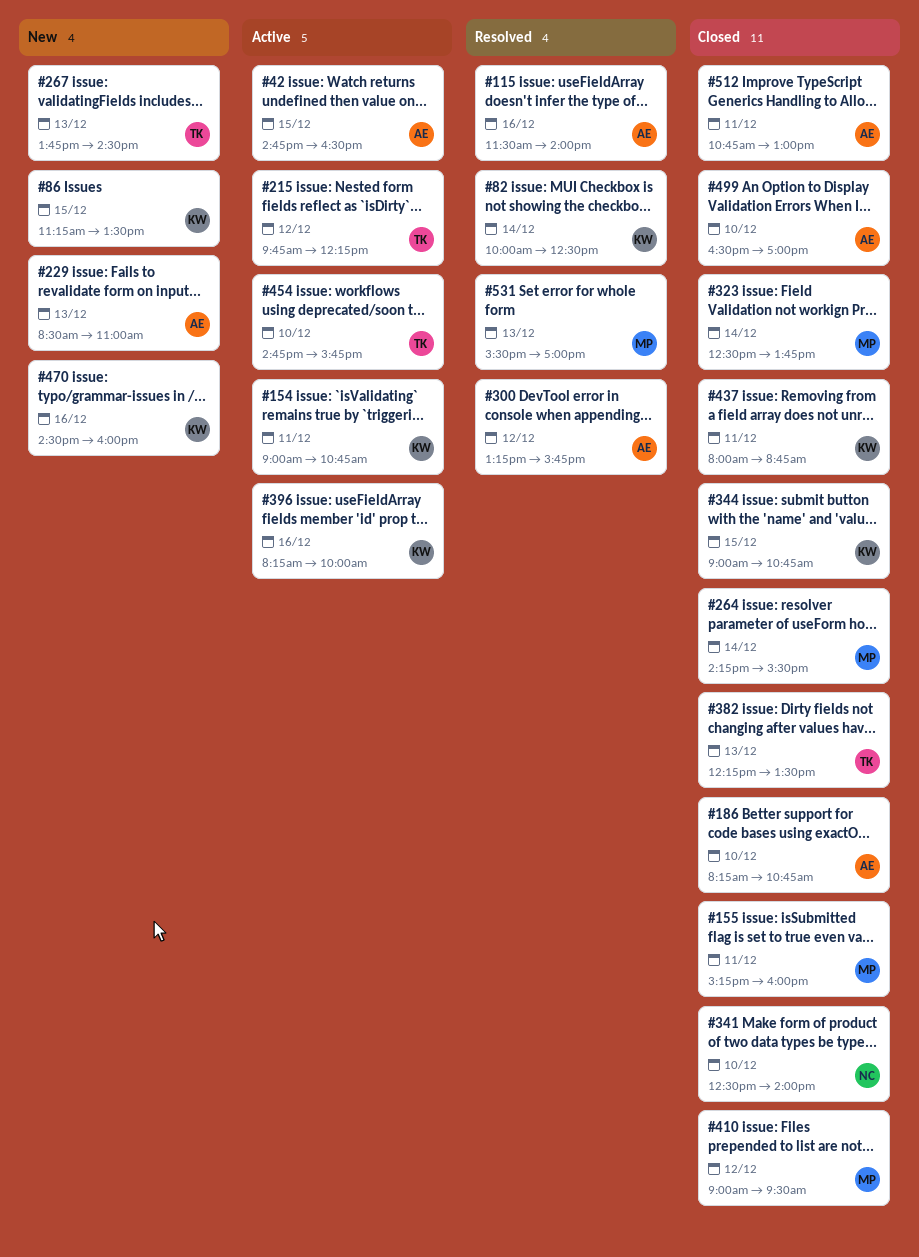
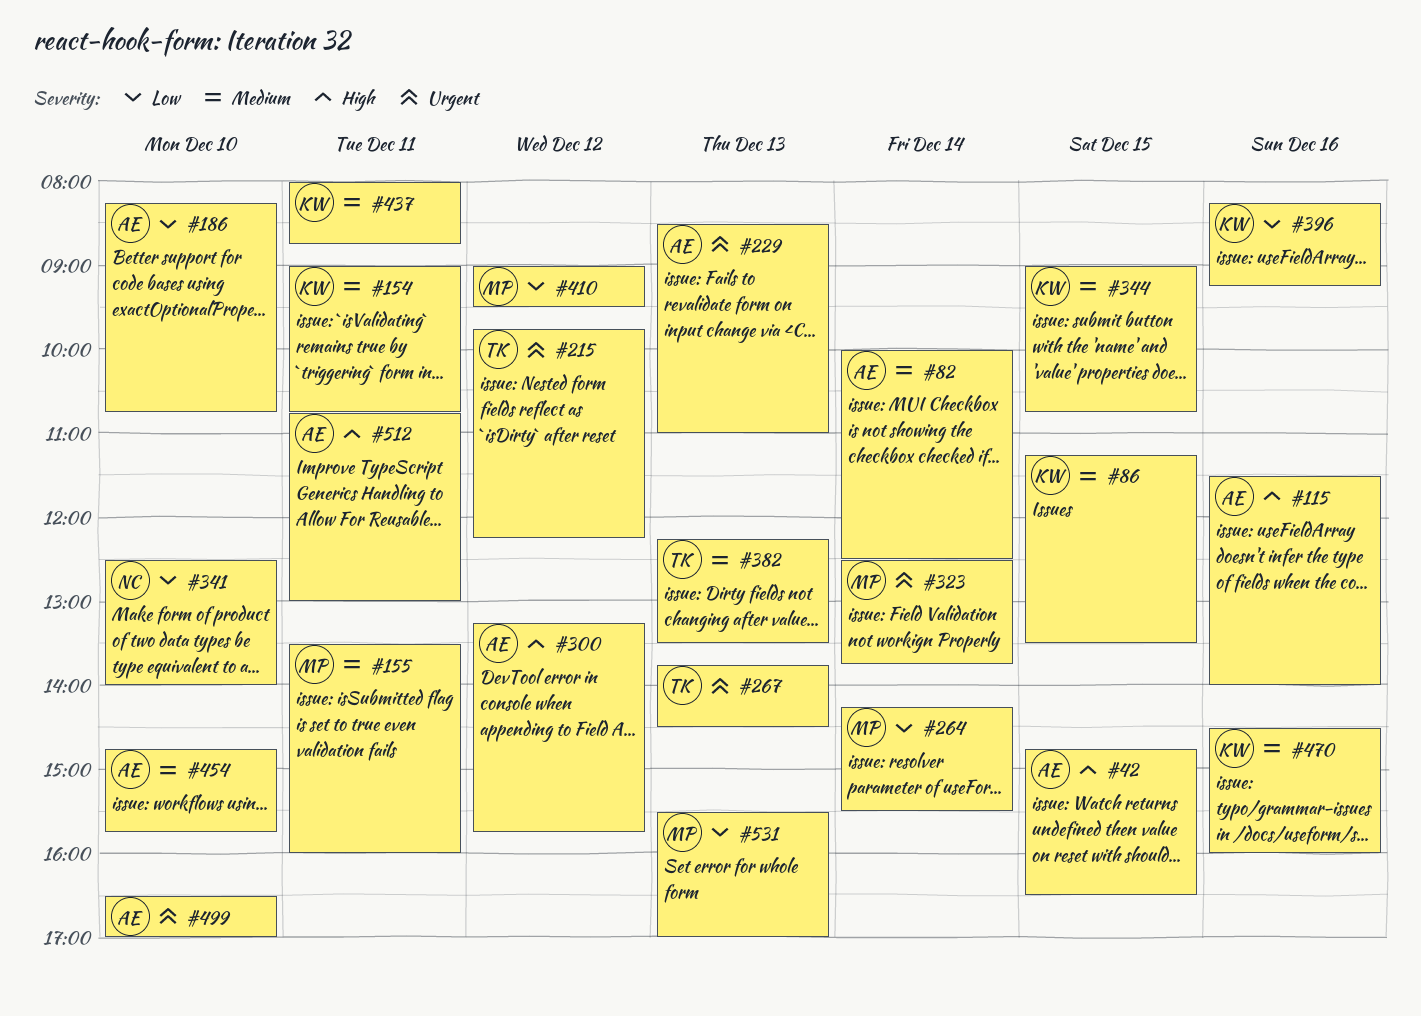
#82, owner: KW -> AE
#155, begins: 15:15 -> 13:30
#396, ends: 10:00 -> 09:15
#454, owner: TK -> AE

